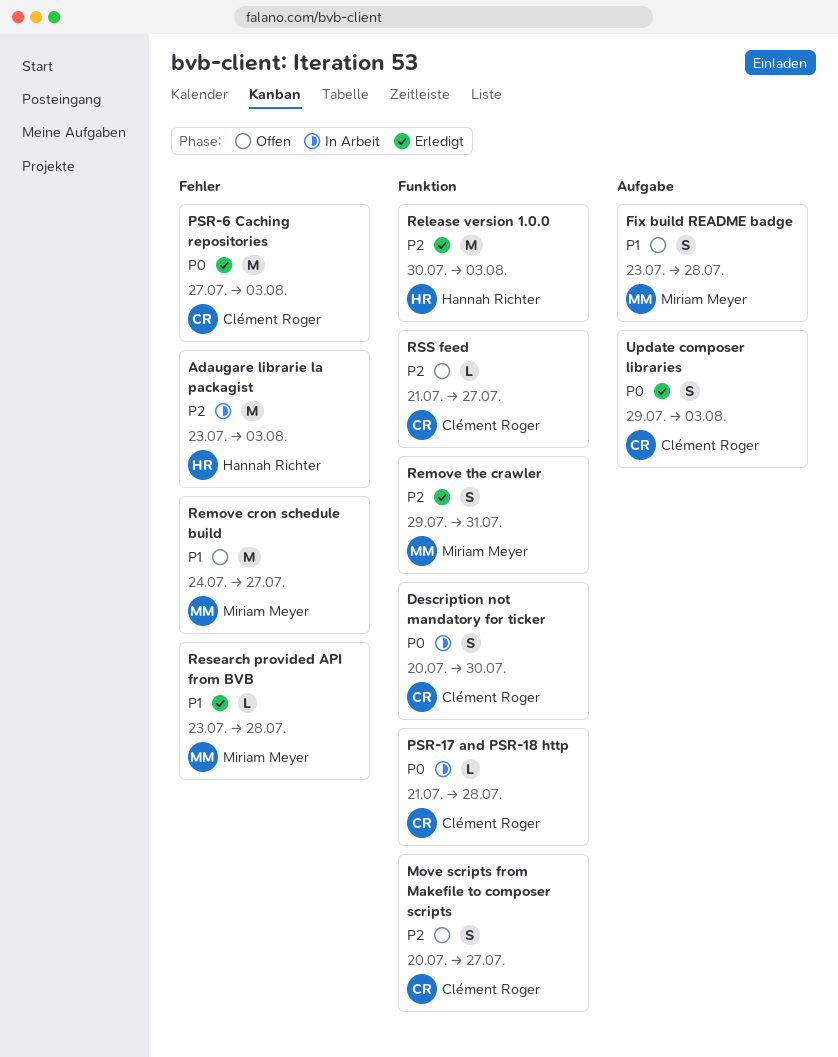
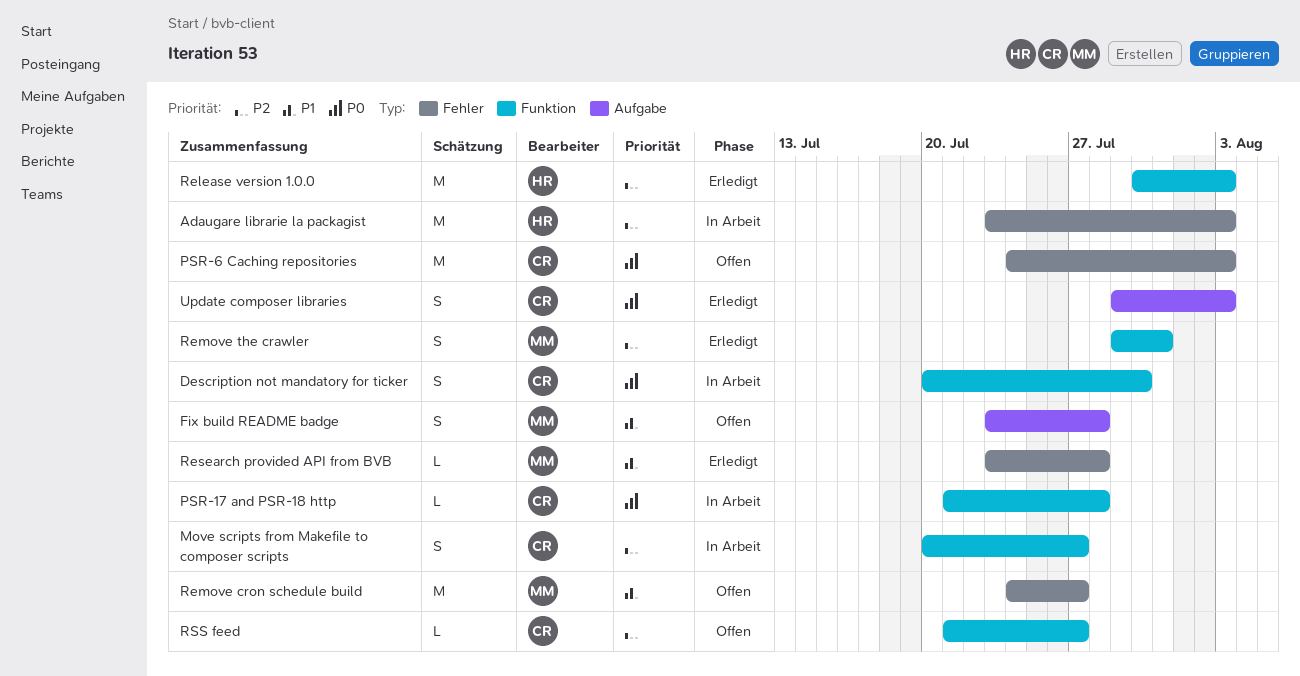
Move scripts from Makefile to composer scripts, status: Offen -> In Arbeit
PSR-6 Caching repositories, status: Erledigt -> Offen
PSR-6 Caching repositories, start: Jul 27 -> Jul 24

